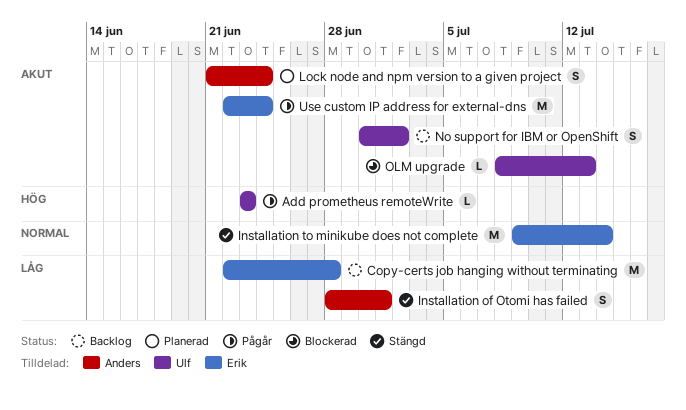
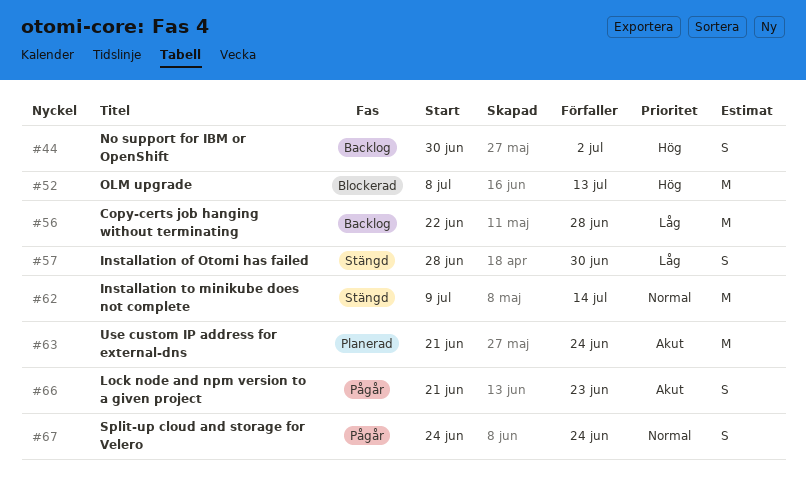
Add prometheus remoteWrite: present -> none
Installation of Otomi has failed, due: Jul 1 -> Jun 30
Lock node and npm version to a given project, status: Planerad -> Pågår
Lock node and npm version to a given project, due: Jun 24 -> Jun 23
No support for IBM or OpenShift, priority: Akut -> Hög
OLM upgrade, priority: Akut -> Hög
OLM upgrade, estimate: L -> M
Split-up cloud and storage for Velero: none -> present
Use custom IP address for external-dns, status: Pågår -> Planerad
Use custom IP address for external-dns, start: Jun 22 -> Jun 21

